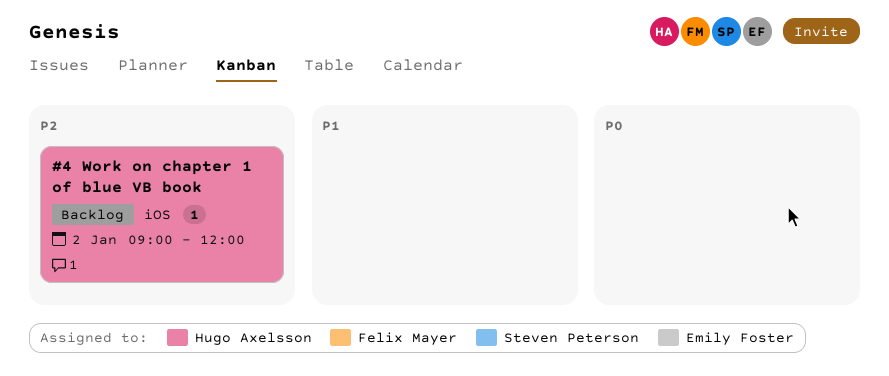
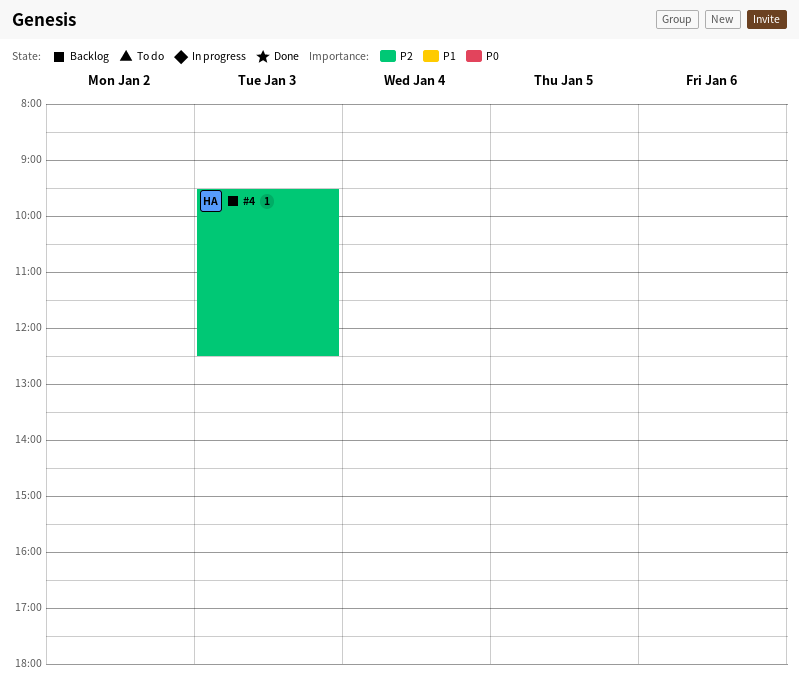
#4, day: Jan 2 -> Jan 3
#4, begins: 09:00 -> 09:30
#4, ends: 12:00 -> 12:30

